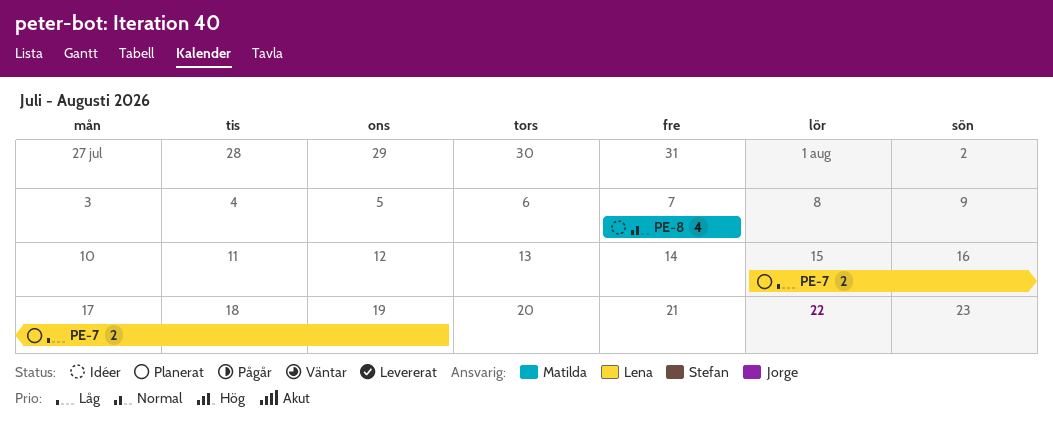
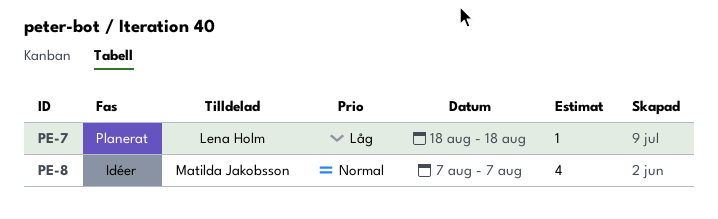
PE-7, estimate: 2 -> 1
PE-7, start: Aug 15 -> Aug 18
PE-7, due: Aug 19 -> Aug 18

